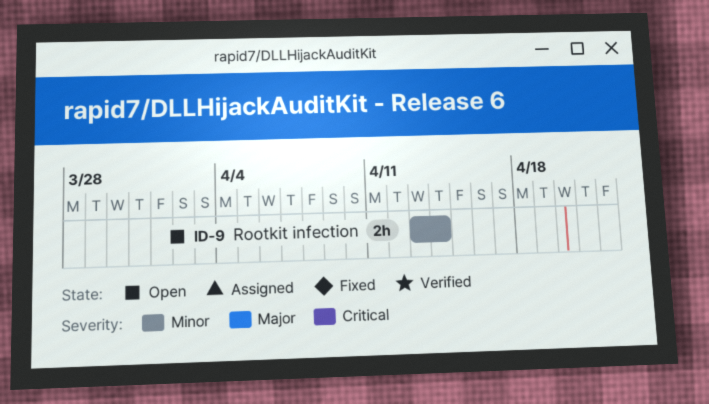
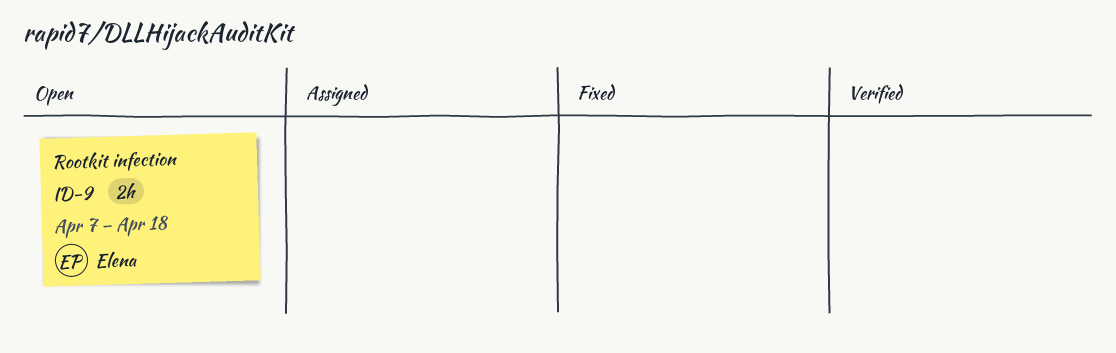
ID-9, start: Apr 13 -> Apr 7
ID-9, due: Apr 14 -> Apr 18

